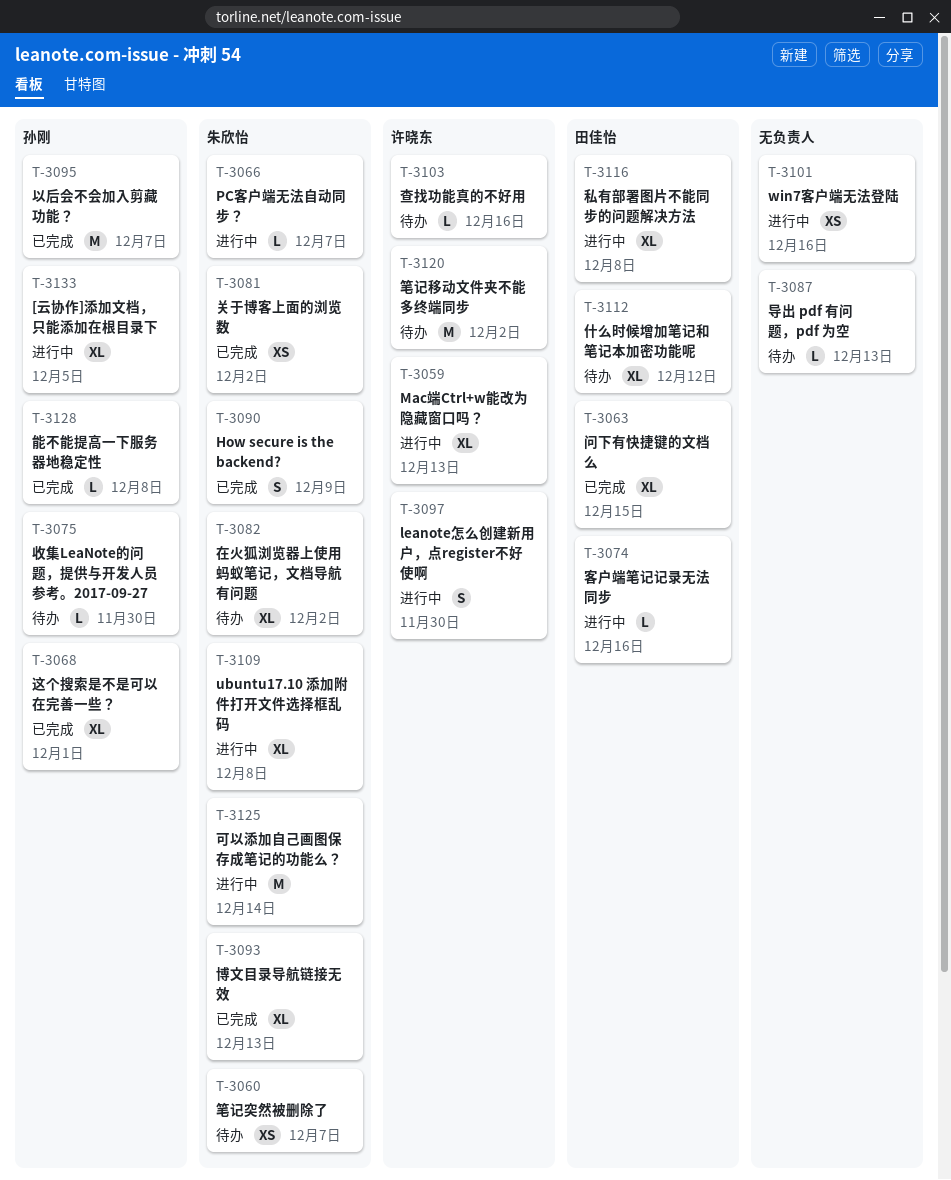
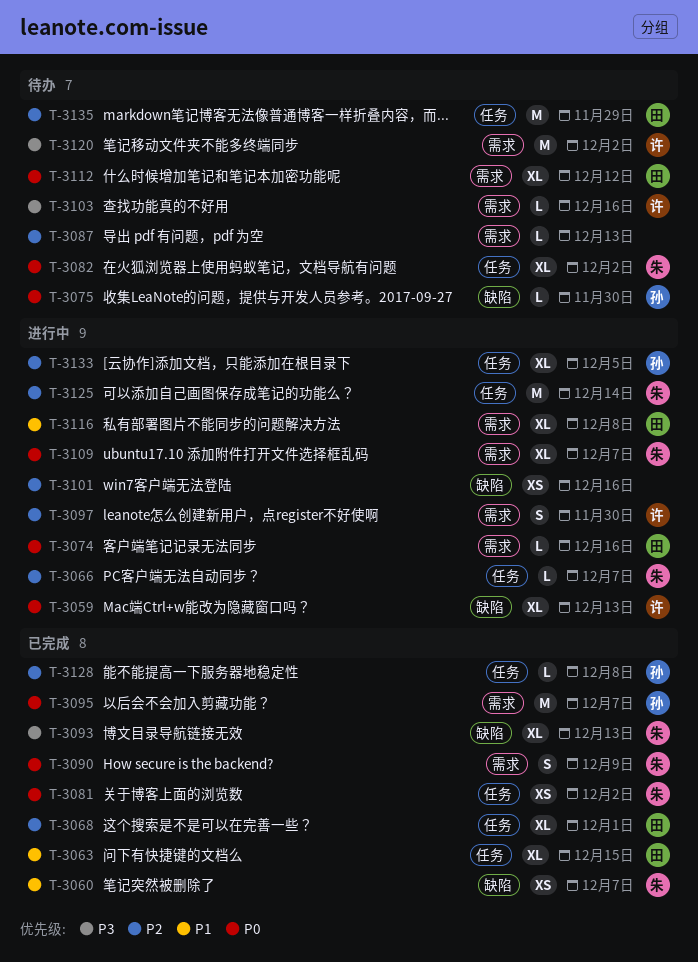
T-3060, status: 待办 -> 已完成
T-3068, owner: 孙刚 -> 田佳怡
T-3109, due: Dec 8 -> Dec 7
T-3135: none -> present

